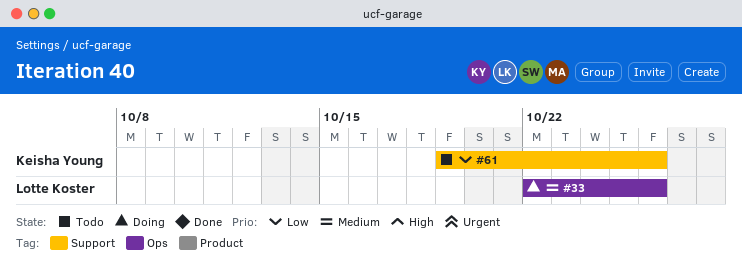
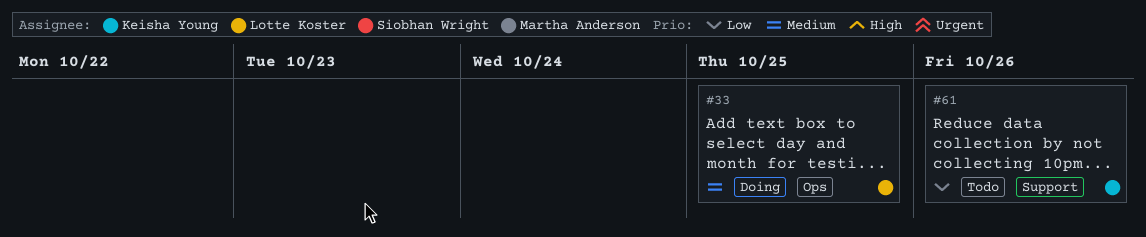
#33, due: Oct 26 -> Oct 25

